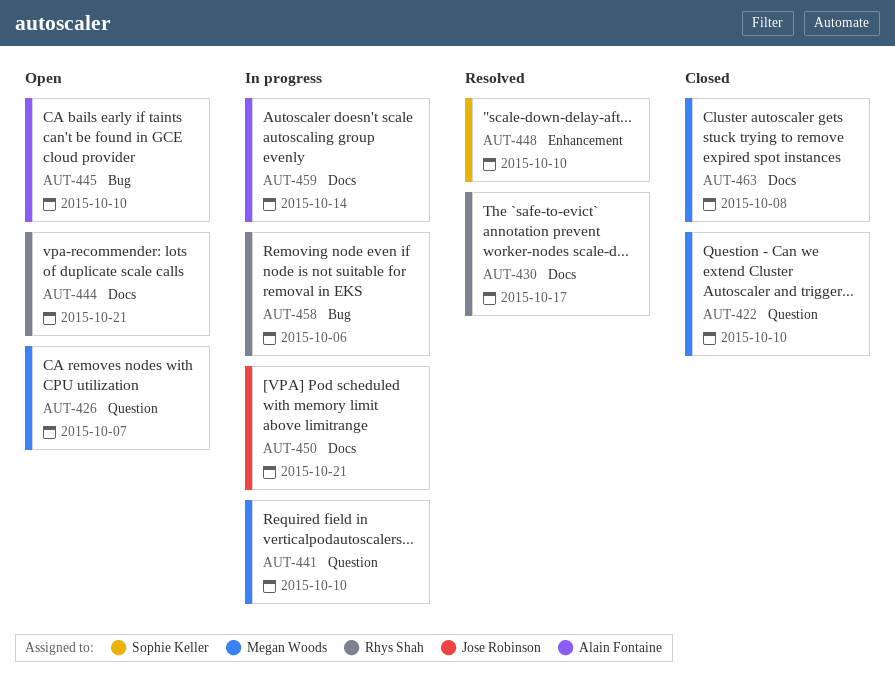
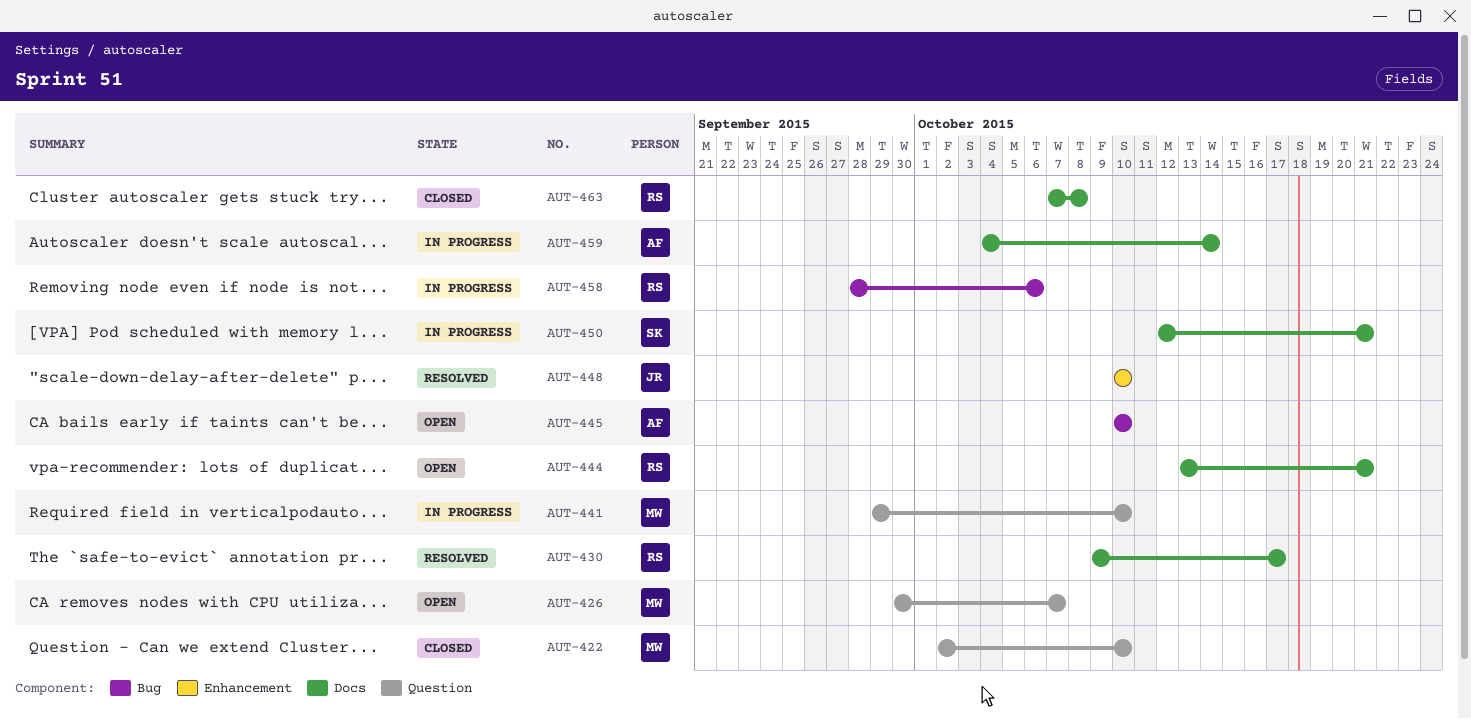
AUT-448, owner: Sophie Keller -> Jose Robinson
AUT-450, owner: Jose Robinson -> Sophie Keller
AUT-463, owner: Megan Woods -> Rhys Shah

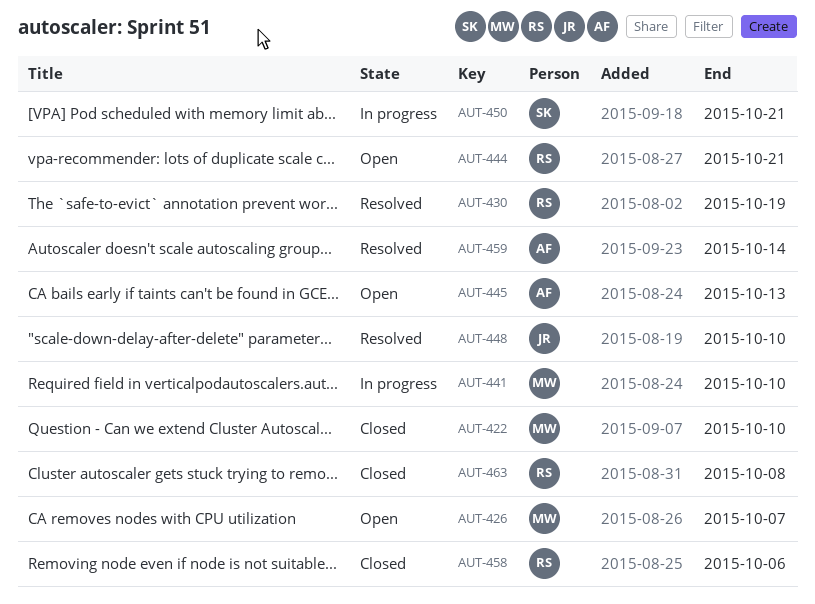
AUT-430, due: Oct 17 -> Oct 19
AUT-445, due: Oct 10 -> Oct 13
AUT-458, status: In progress -> Closed
AUT-459, status: In progress -> Resolved

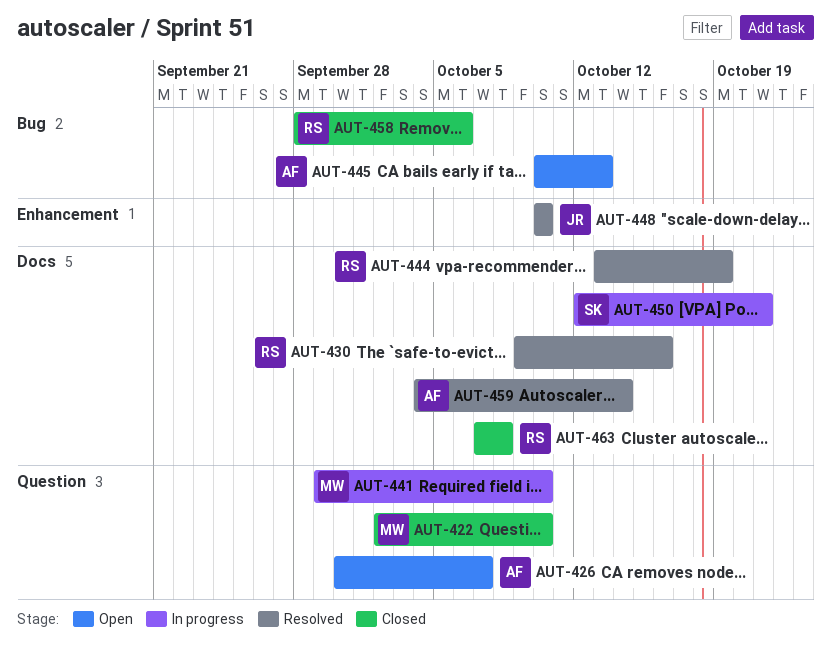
AUT-426, owner: MW -> AF
AUT-430, due: Oct 19 -> Oct 16
AUT-444, status: Open -> Resolved
AUT-444, due: Oct 21 -> Oct 19

